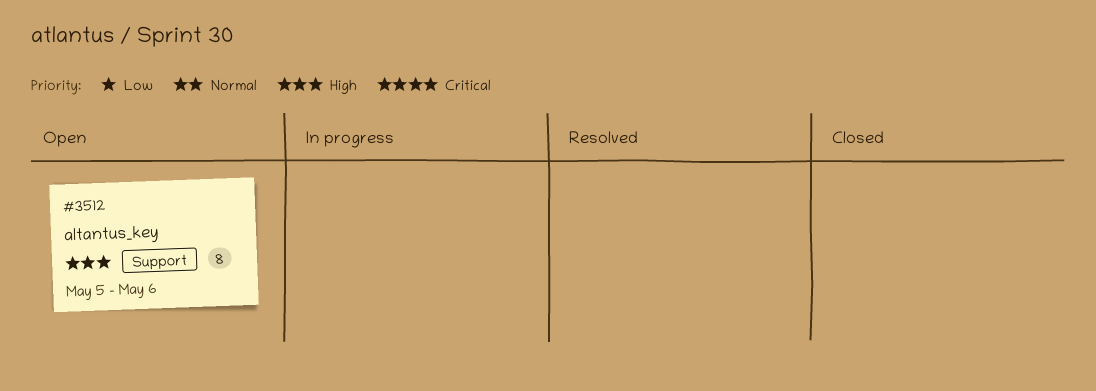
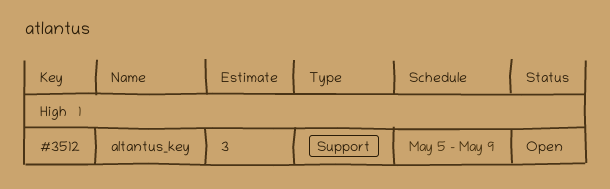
#3512, estimate: 8 -> 3
#3512, due: May 6 -> May 9

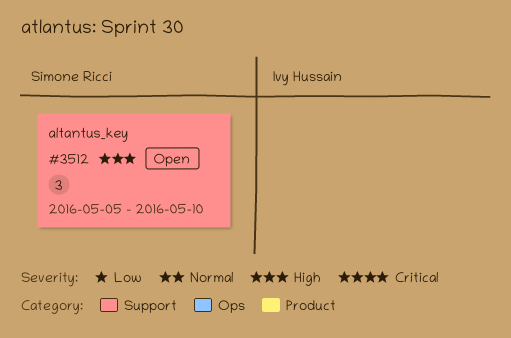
#3512, due: May 9 -> May 10

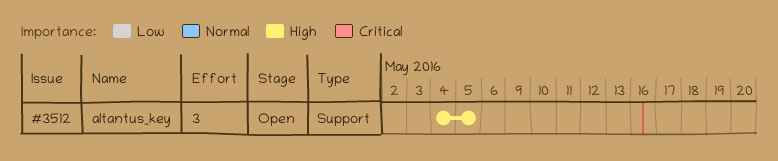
#3512, start: May 5 -> May 4
#3512, due: May 10 -> May 5

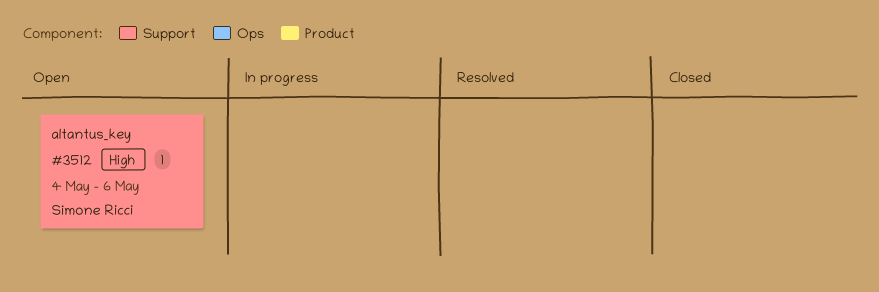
#3512, estimate: 3 -> 1
#3512, due: May 5 -> May 6

